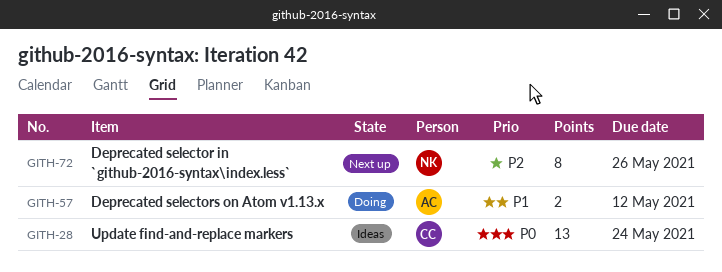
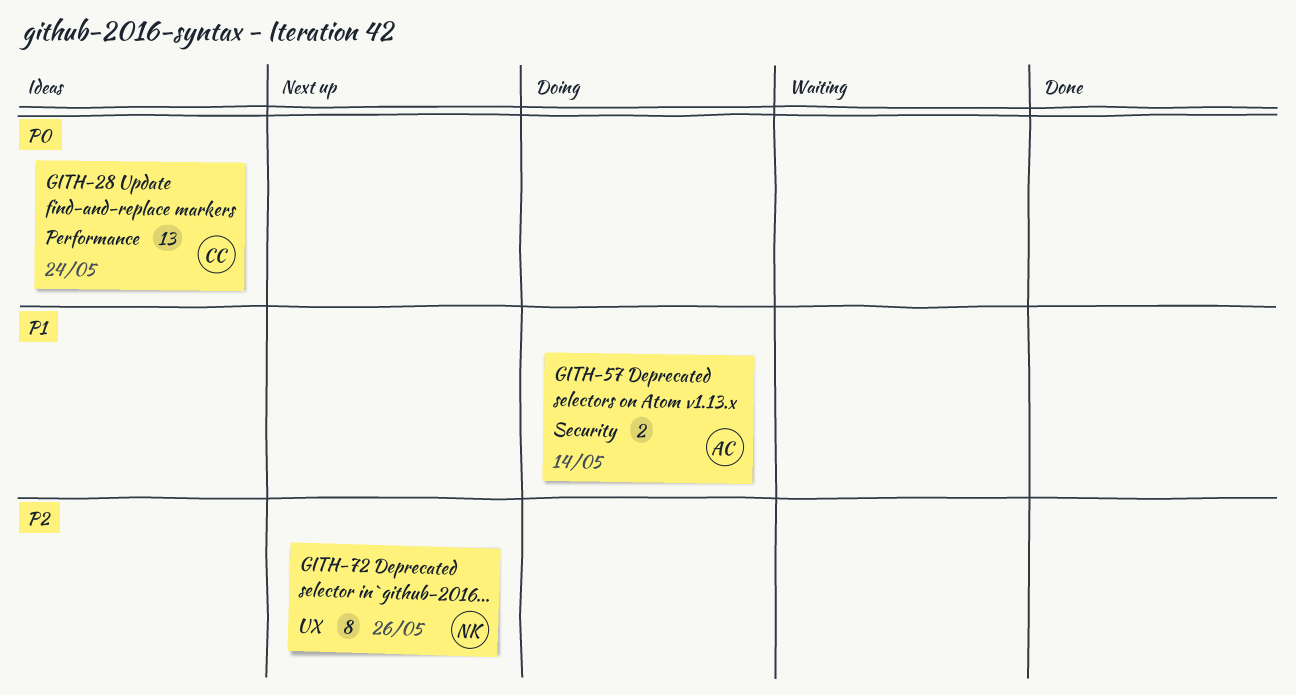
GITH-57, due: May 12 -> May 14

